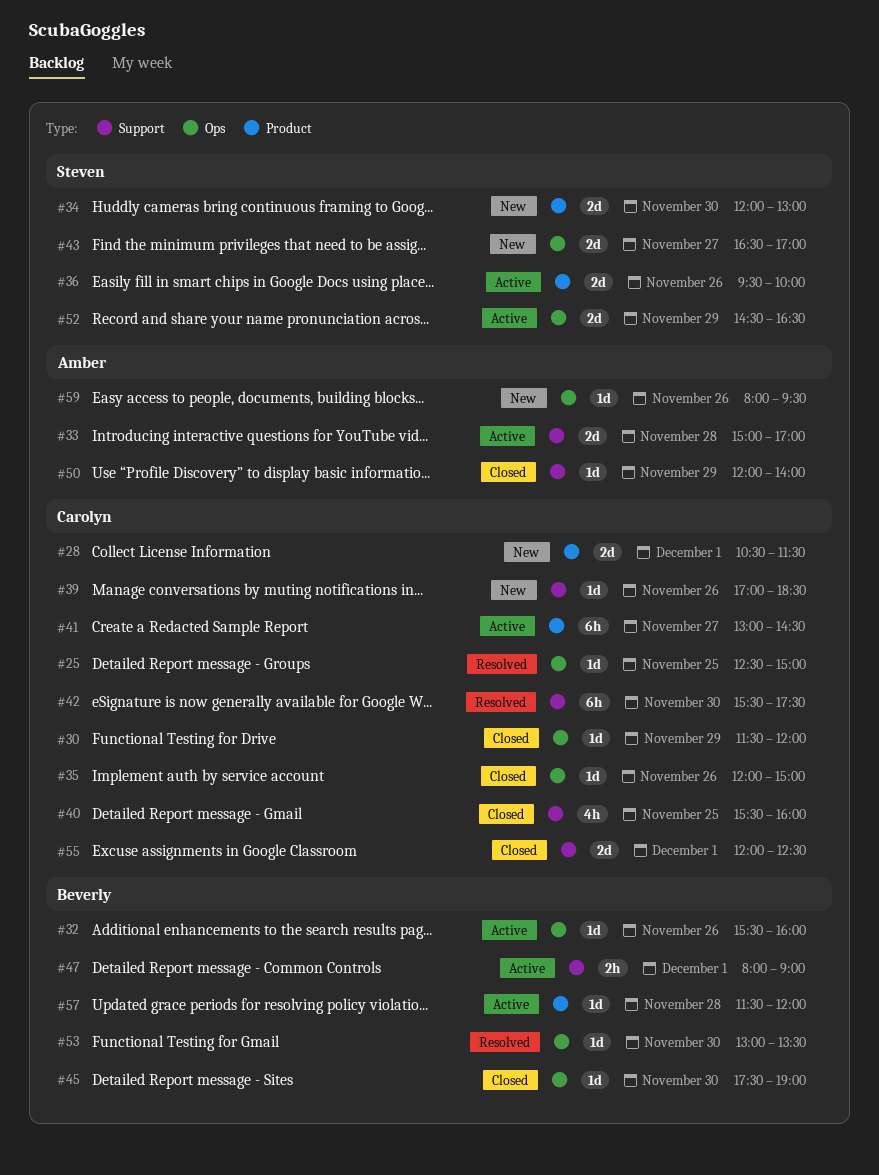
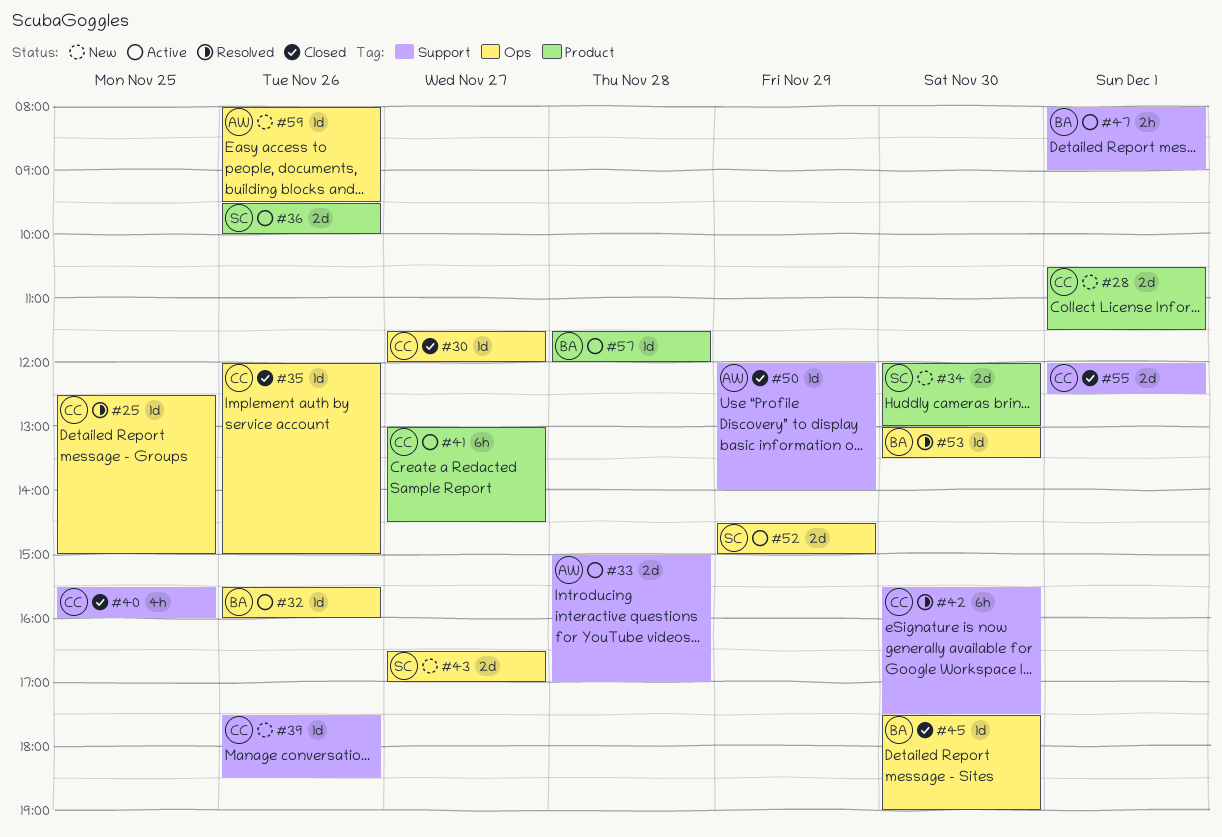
#30, day: Nov 29 -> Nov 27
#39, begins: 17:00 -> 17:30
#52, ends: 16:30 -> 15:00

